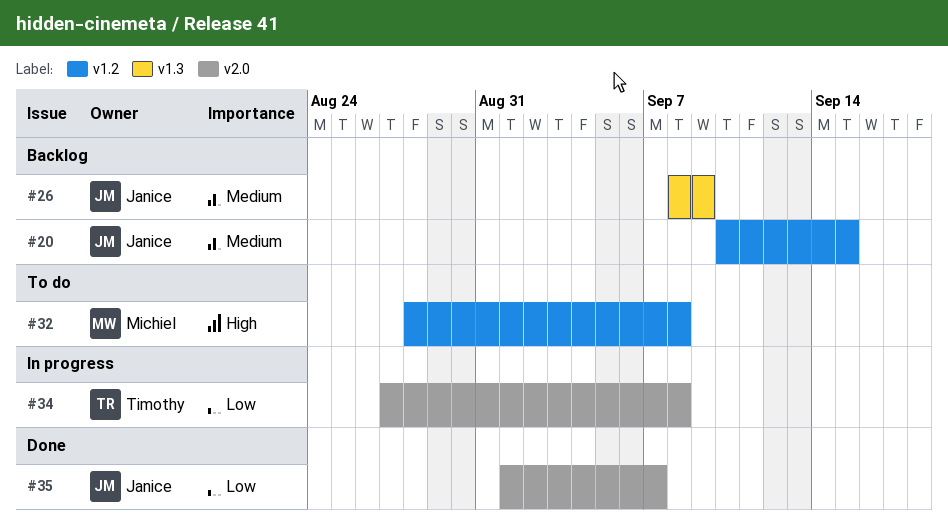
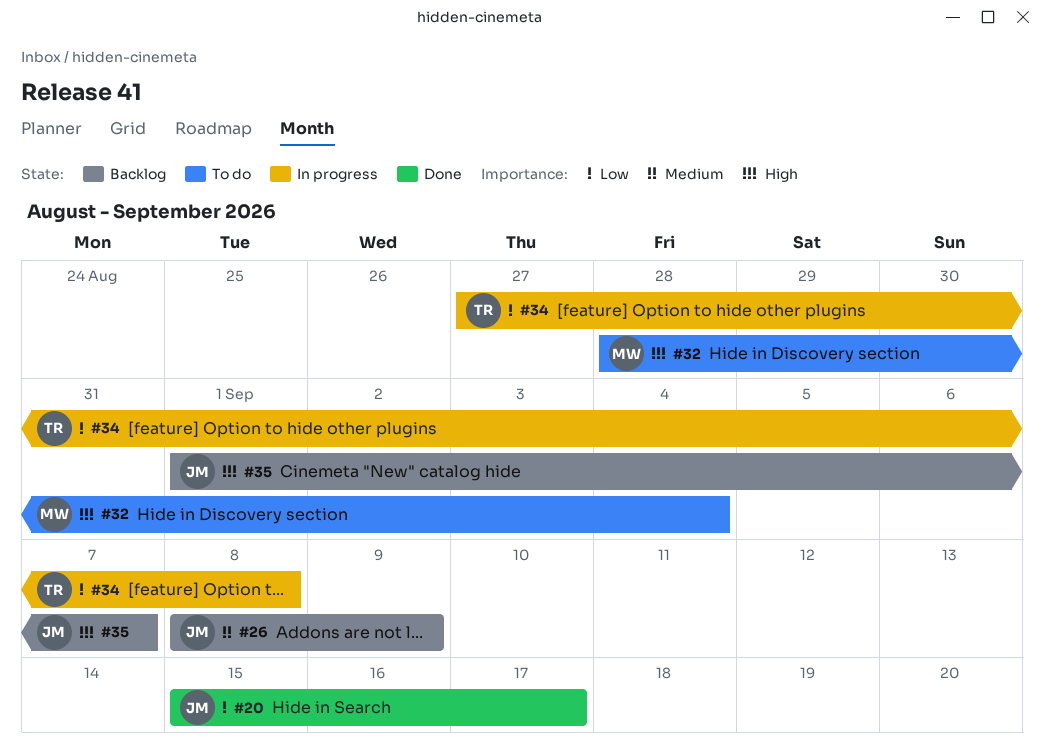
#20, status: Backlog -> Done
#20, priority: Medium -> Low
#20, start: Sep 10 -> Sep 15
#20, due: Sep 15 -> Sep 17
#32, due: Sep 8 -> Sep 4
#35, status: Done -> Backlog
#35, priority: Low -> High

